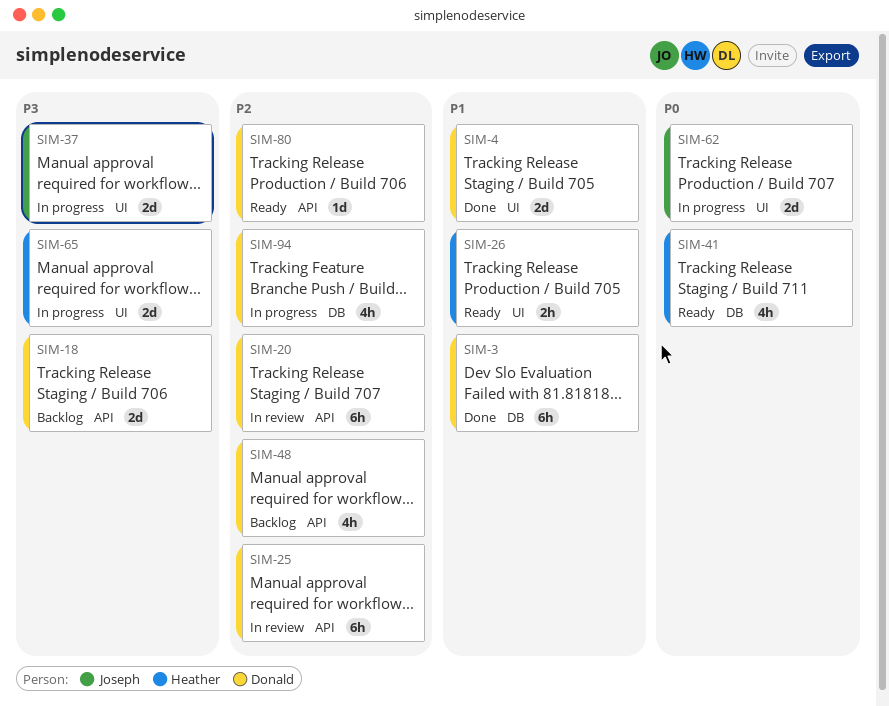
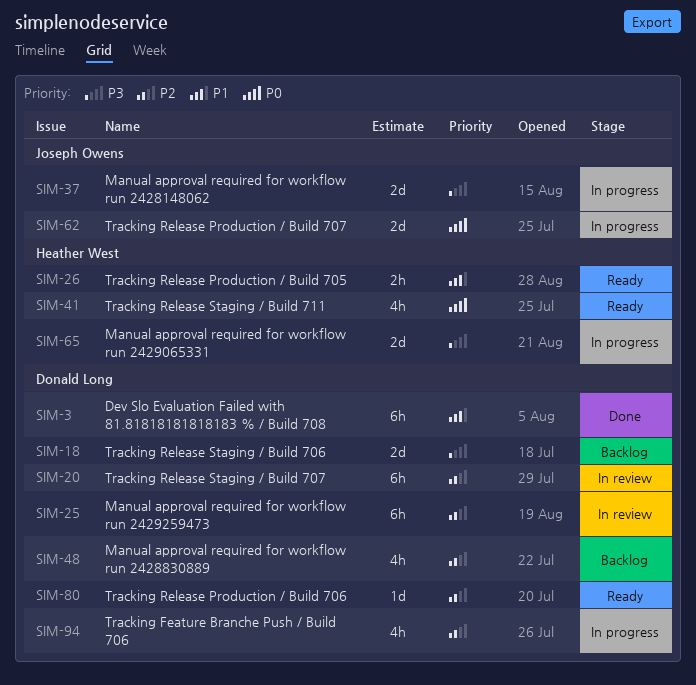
SIM-4: present -> none

